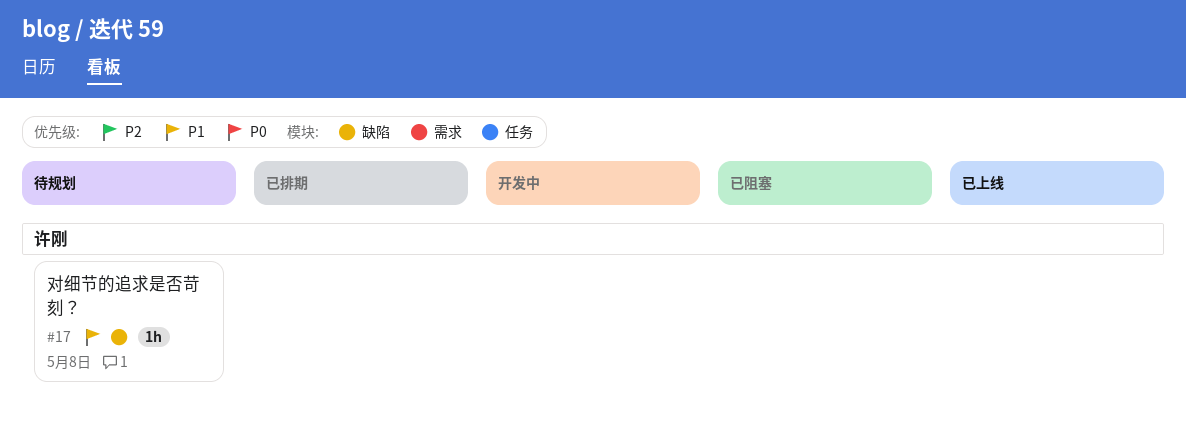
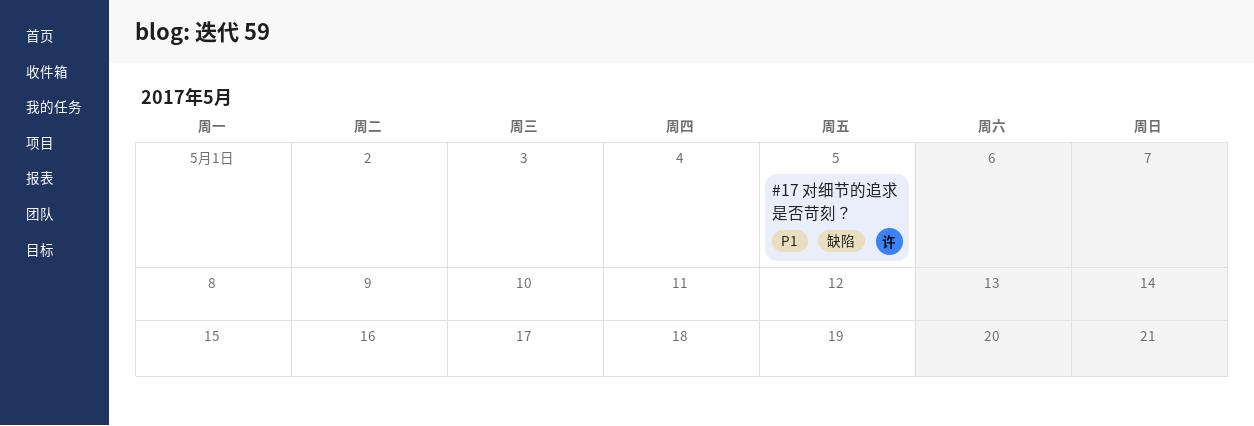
#17, due: May 8 -> May 5

